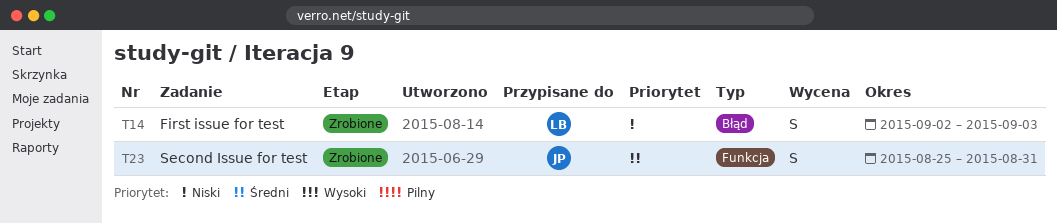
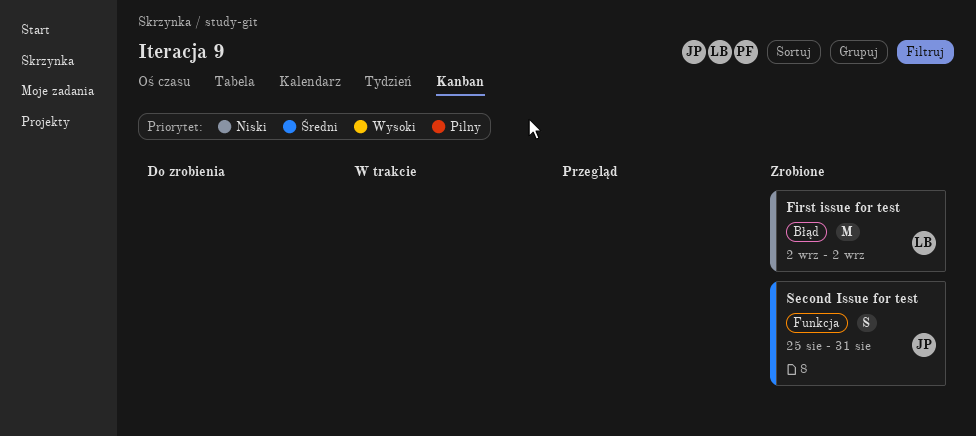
First issue for test, estimate: S -> M
First issue for test, due: Sep 3 -> Sep 2

